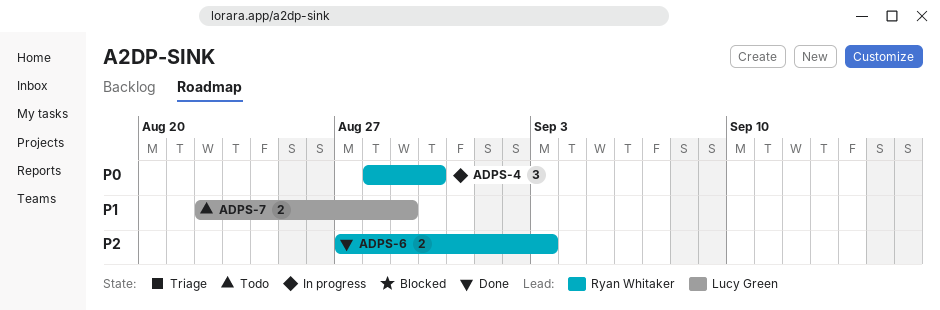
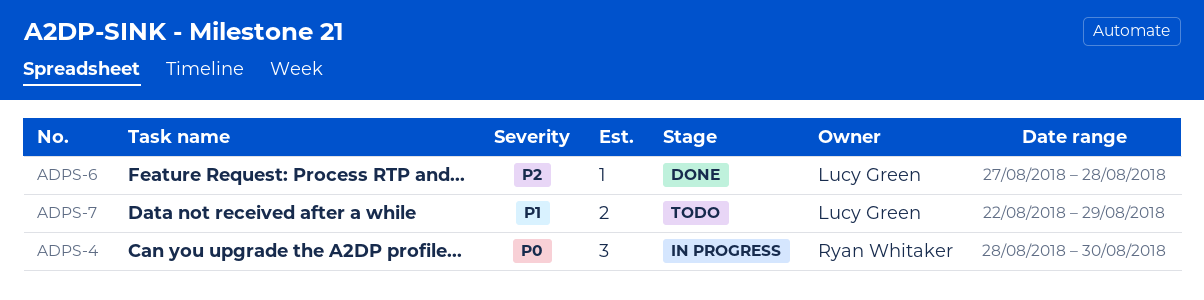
ADPS-6, owner: Ryan Whitaker -> Lucy Green
ADPS-6, estimate: 2 -> 1
ADPS-6, due: Sep 3 -> Aug 28

